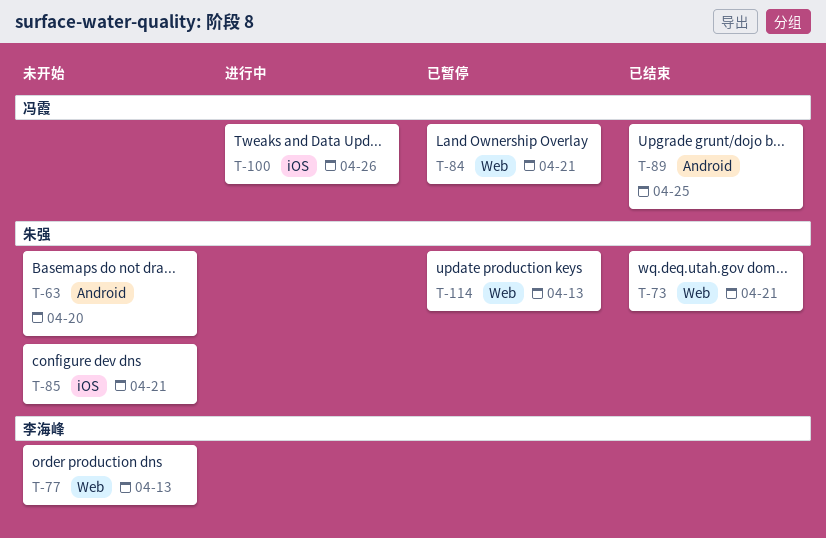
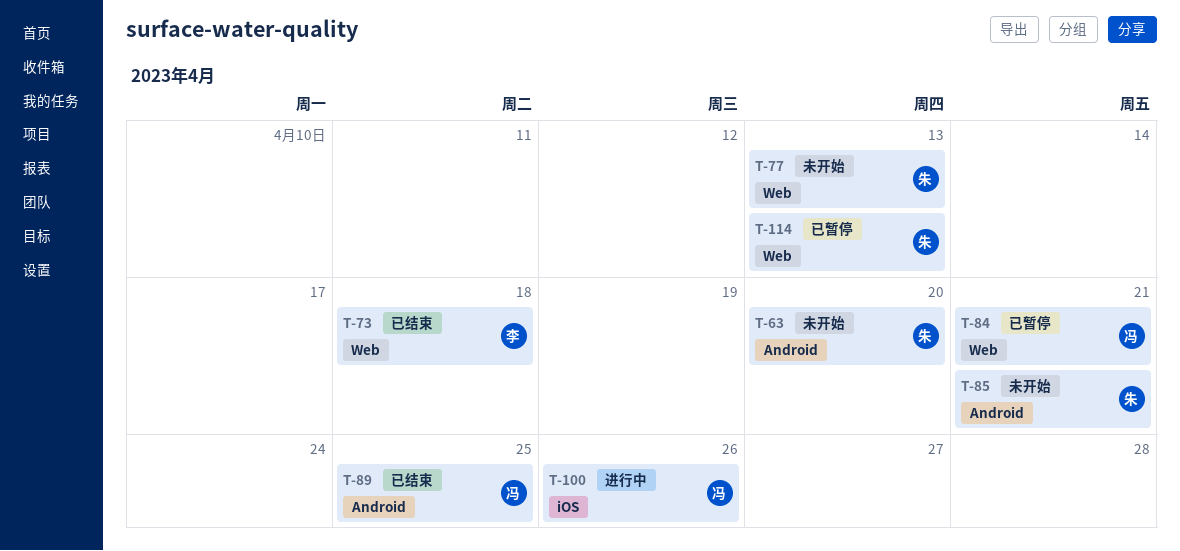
T-73, owner: 朱强 -> 李海峰
T-73, due: Apr 21 -> Apr 18
T-77, owner: 李海峰 -> 朱强
T-85, label: iOS -> Android

